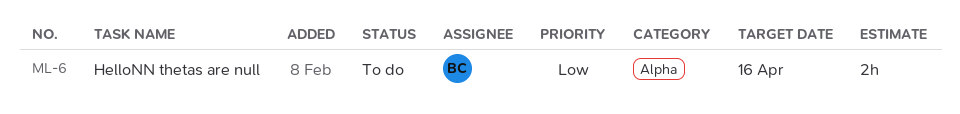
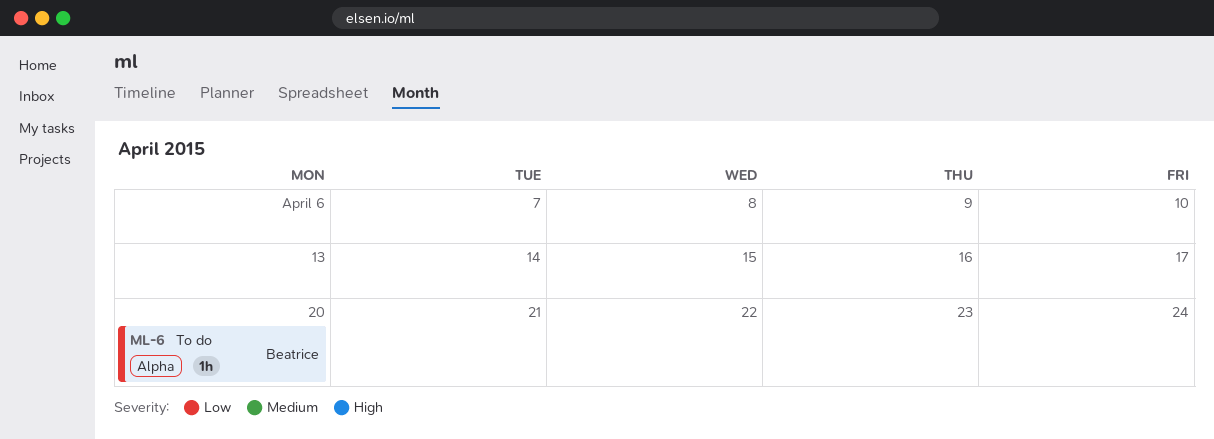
ML-6, estimate: 2h -> 1h
ML-6, due: Apr 16 -> Apr 20

